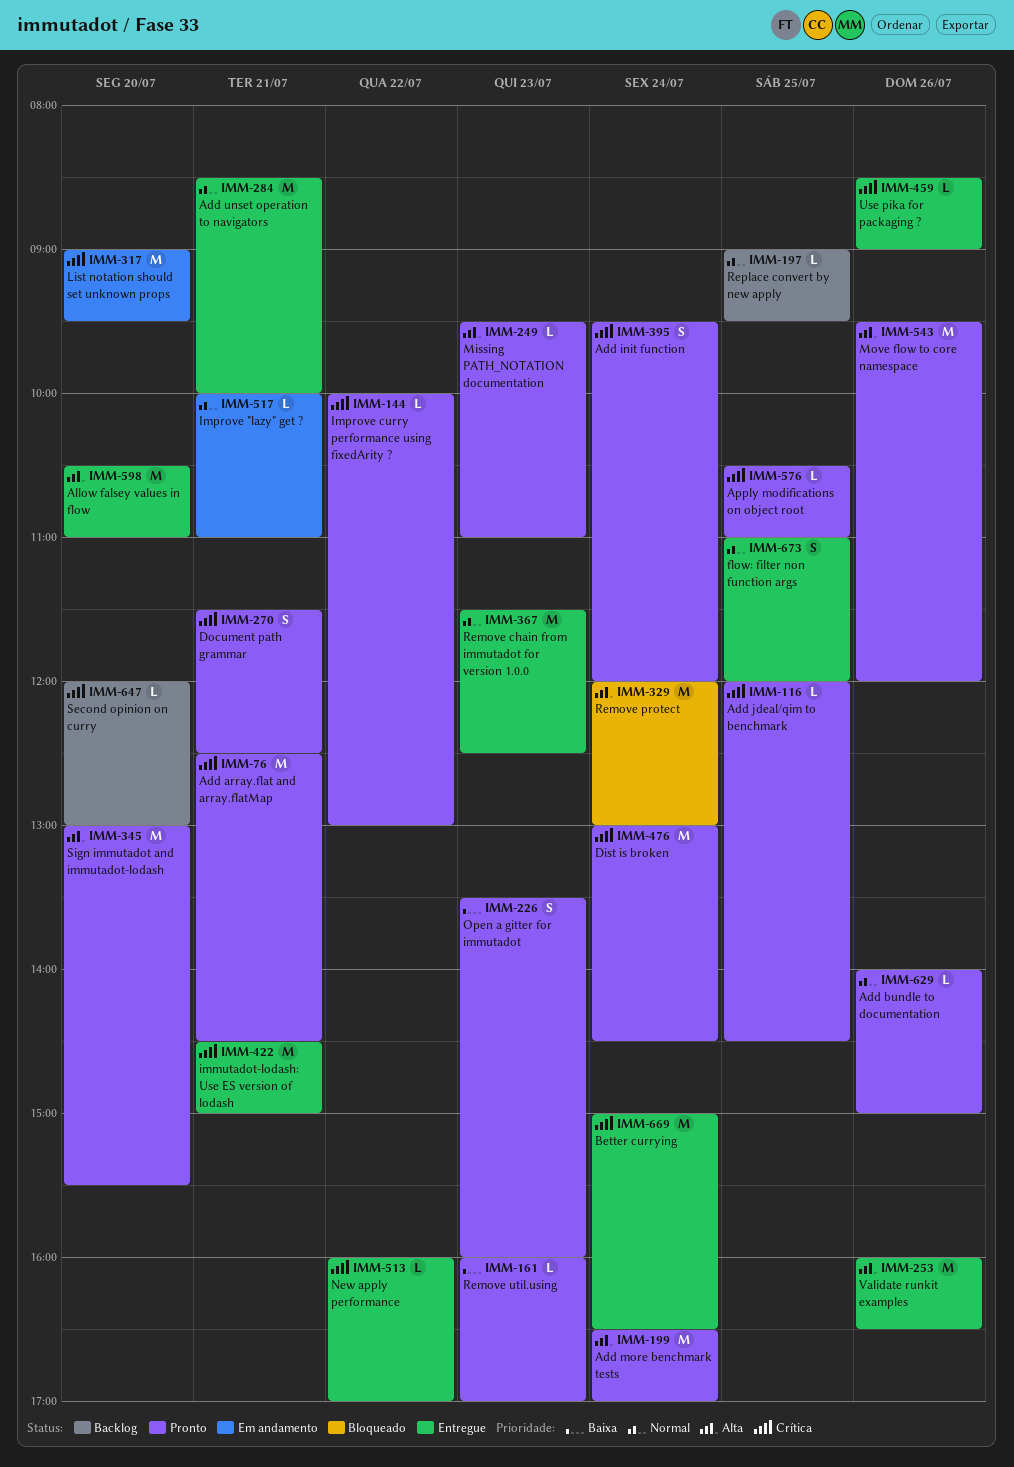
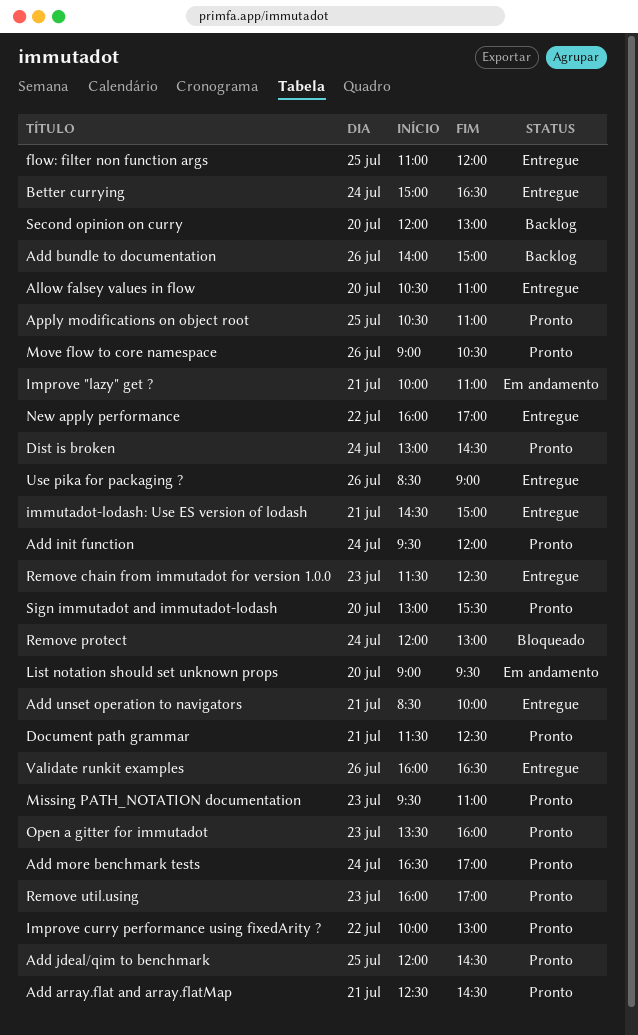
Add bundle to documentation, status: Pronto -> Backlog
Move flow to core namespace, begins: 09:30 -> 09:00
Move flow to core namespace, ends: 12:00 -> 10:30
Replace convert by new apply: present -> none

